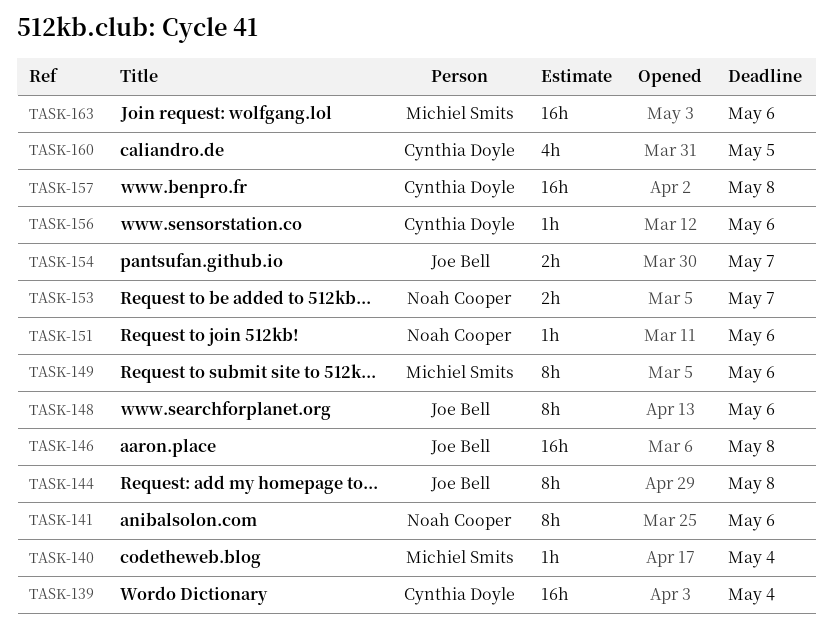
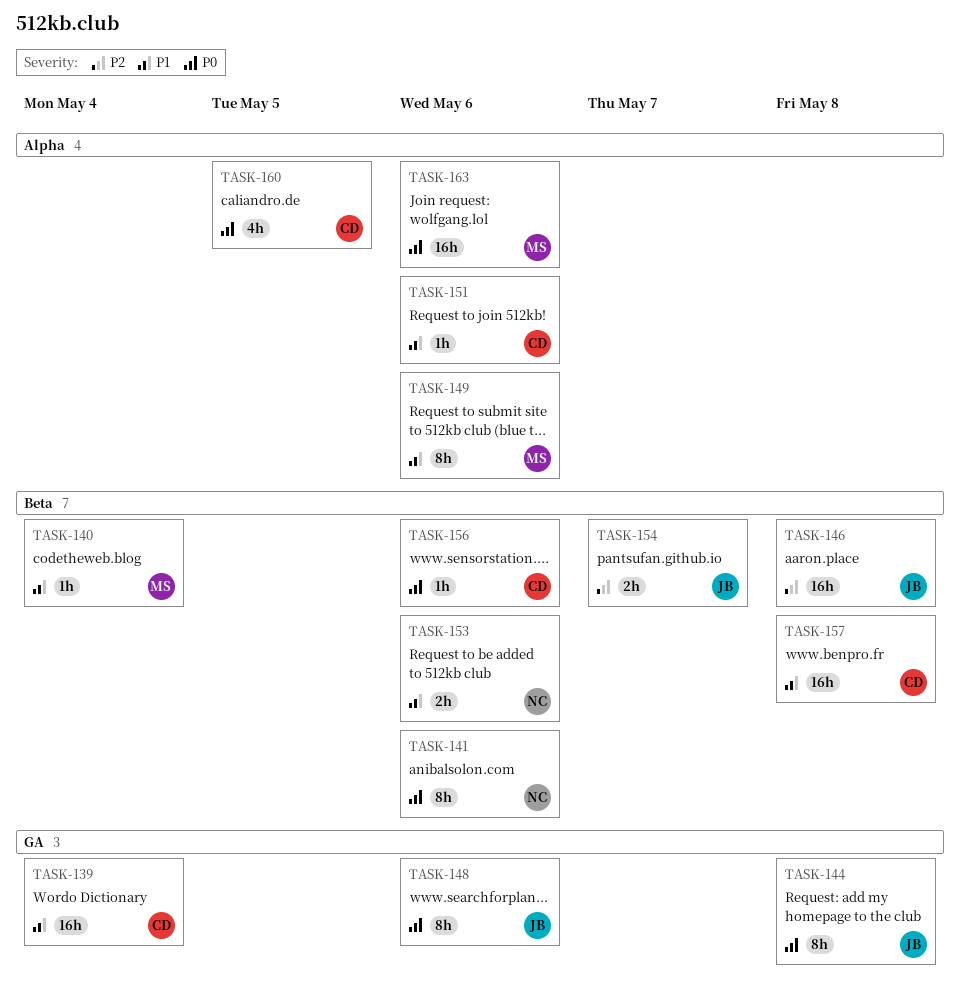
TASK-151, owner: Noah Cooper -> Cynthia Doyle
TASK-153, due: May 7 -> May 6

